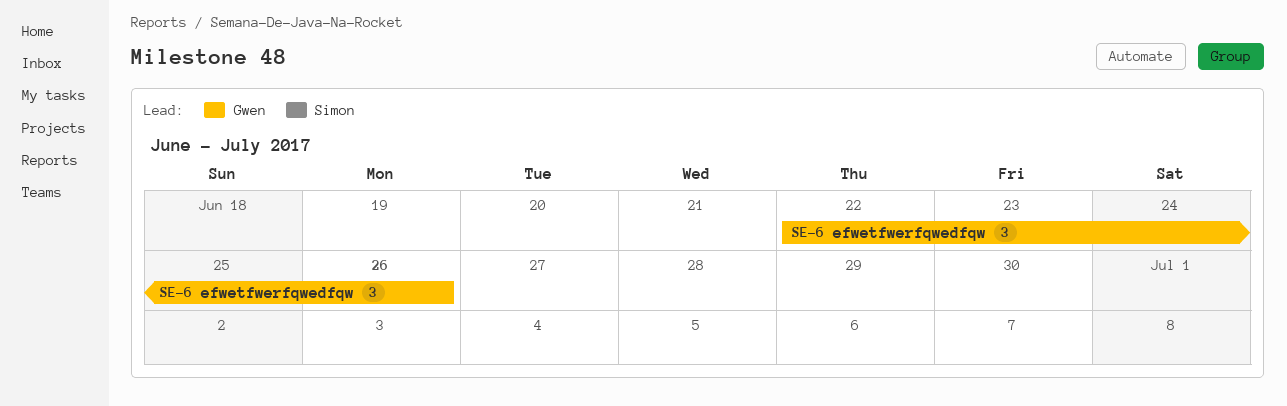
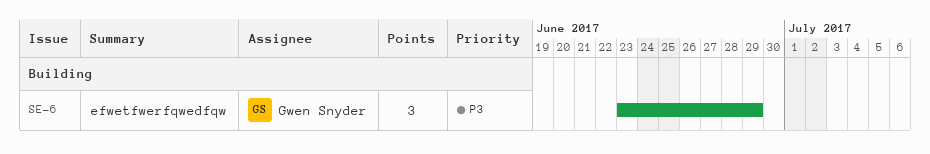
SE-6, start: Jun 22 -> Jun 23
SE-6, due: Jun 26 -> Jun 29

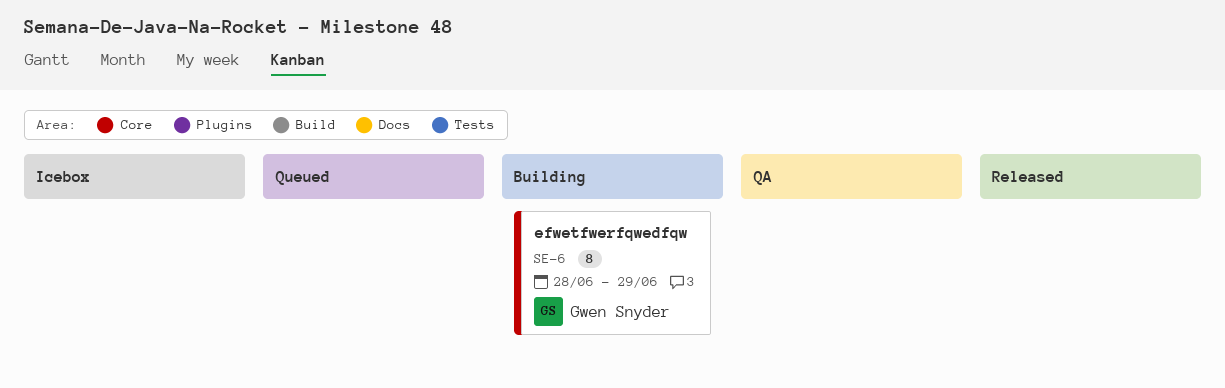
SE-6, estimate: 3 -> 8
SE-6, start: Jun 23 -> Jun 28

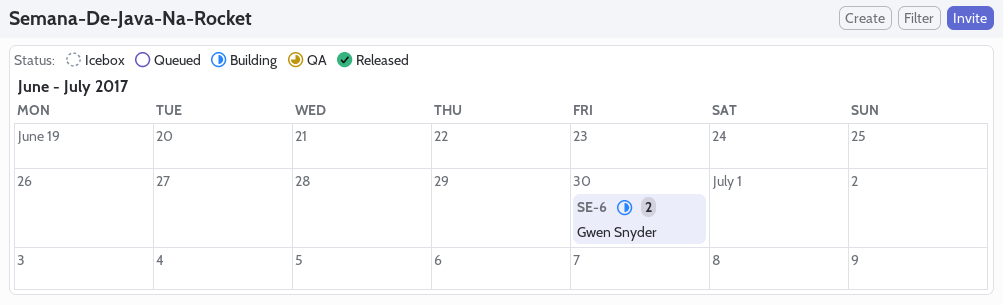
SE-6, estimate: 8 -> 2
SE-6, due: Jun 29 -> Jun 30

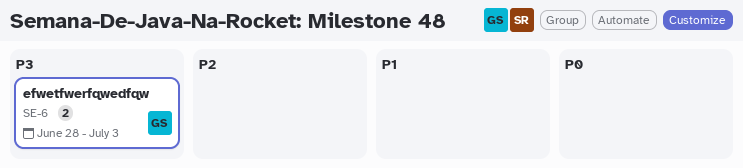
SE-6, due: Jun 30 -> Jul 3

